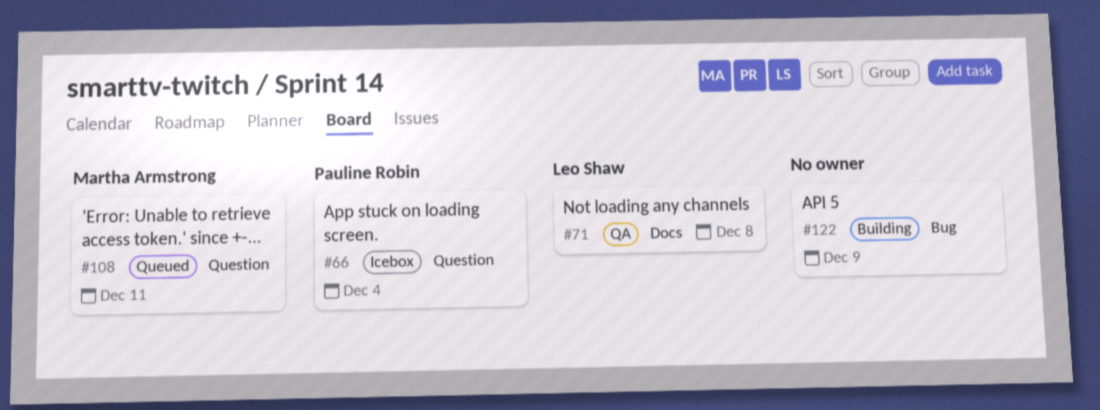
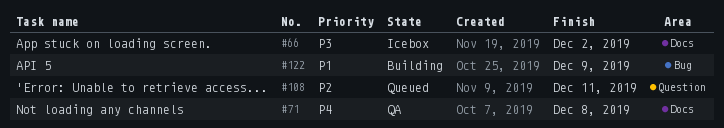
#66, label: Question -> Docs
#66, due: Dec 4 -> Dec 2

